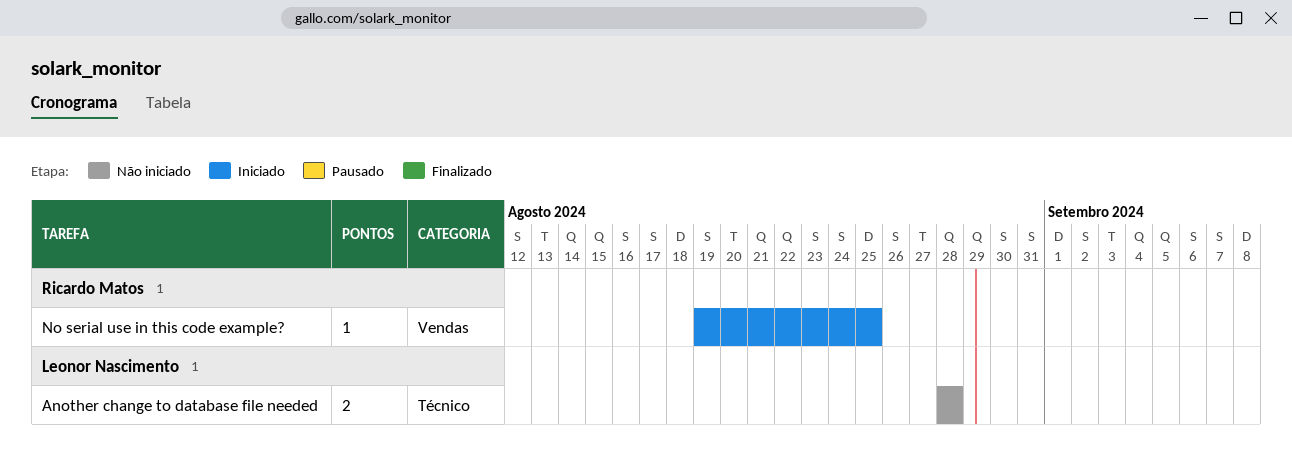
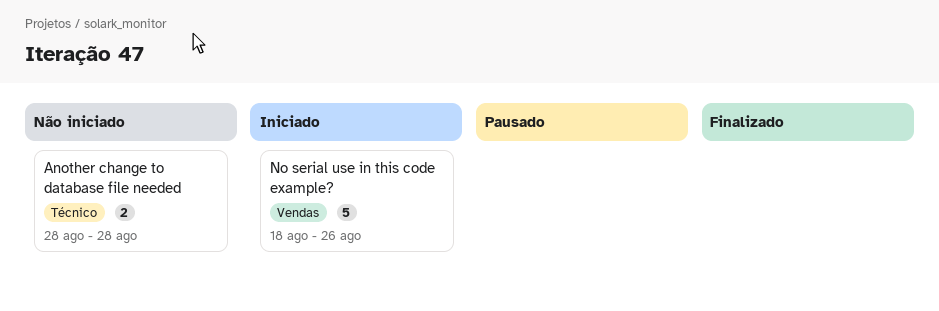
No serial use in this code example?, estimate: 1 -> 5
No serial use in this code example?, start: Aug 19 -> Aug 18
No serial use in this code example?, due: Aug 25 -> Aug 26

